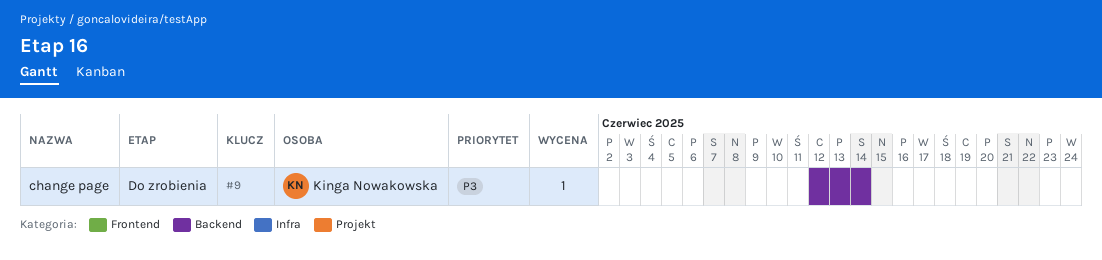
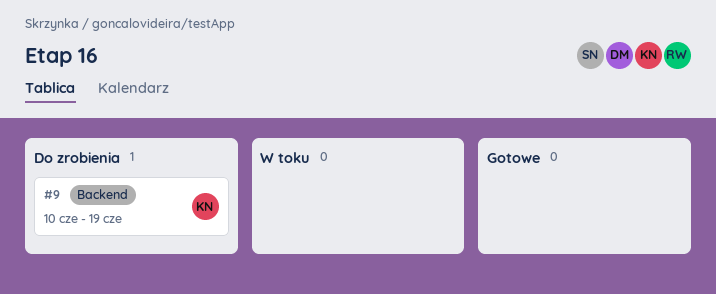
#9, start: Jun 12 -> Jun 10
#9, due: Jun 14 -> Jun 19

